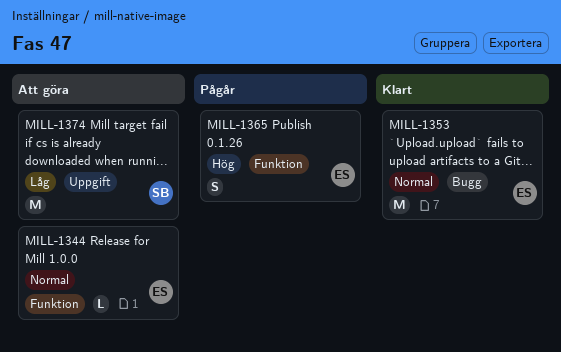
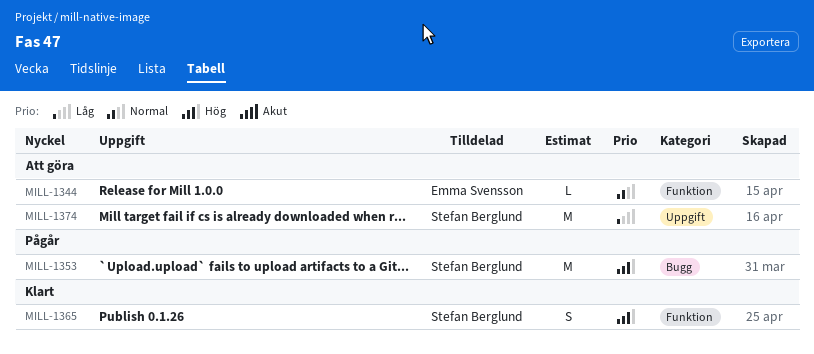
MILL-1353, status: Klart -> Pågår
MILL-1353, owner: Emma Svensson -> Stefan Berglund
MILL-1353, priority: Normal -> Hög
MILL-1365, status: Pågår -> Klart
MILL-1365, owner: Emma Svensson -> Stefan Berglund

